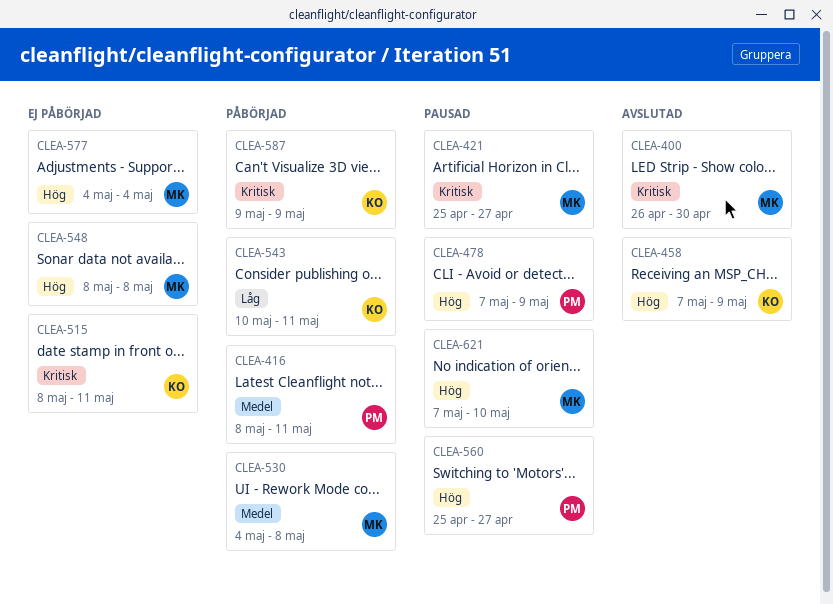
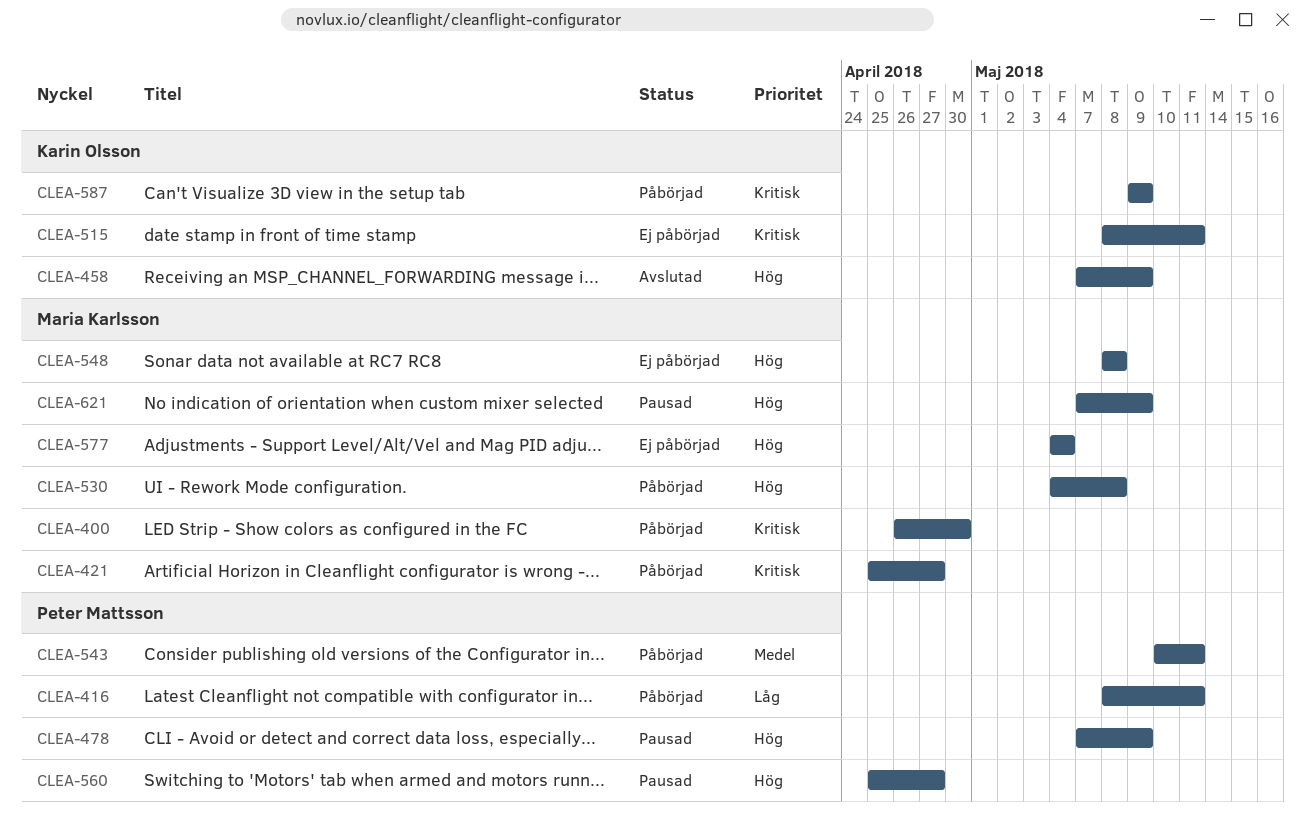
CLEA-400, status: Avslutad -> Påbörjad
CLEA-416, priority: Medel -> Låg
CLEA-421, status: Pausad -> Påbörjad
CLEA-530, priority: Medel -> Hög
CLEA-543, owner: Karin Olsson -> Peter Mattsson
CLEA-543, priority: Låg -> Medel
CLEA-621, due: May 10 -> May 9

